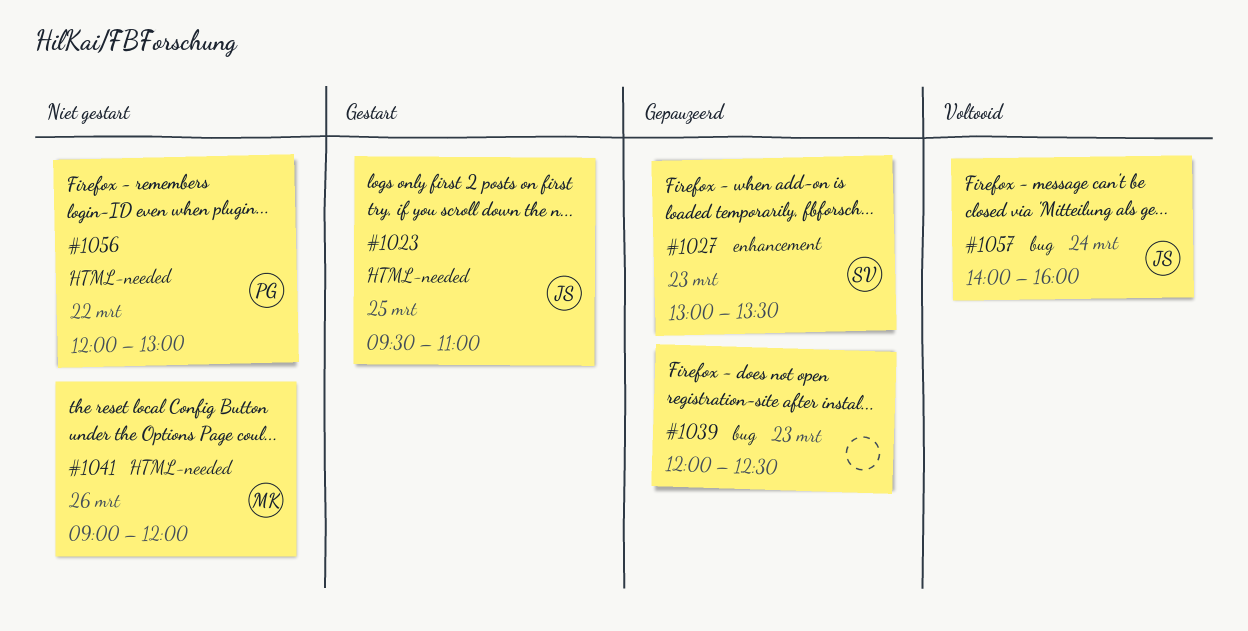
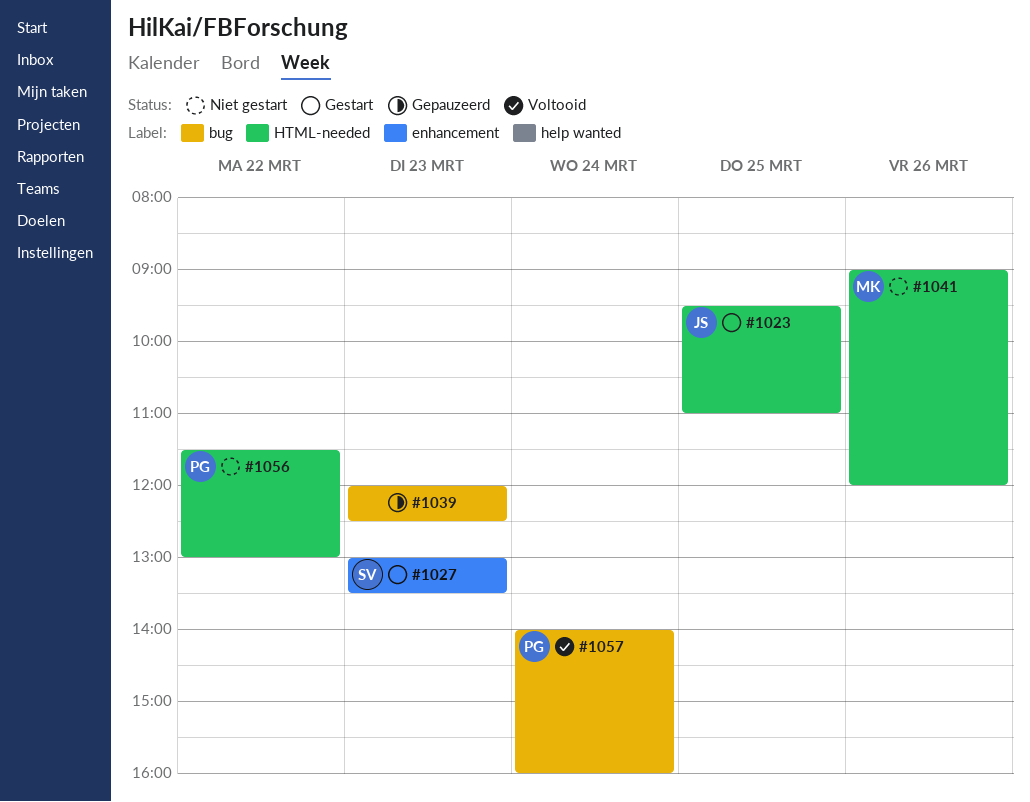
#1027, status: Gepauzeerd -> Gestart
#1056, begins: 12:00 -> 11:30
#1057, owner: JS -> PG

